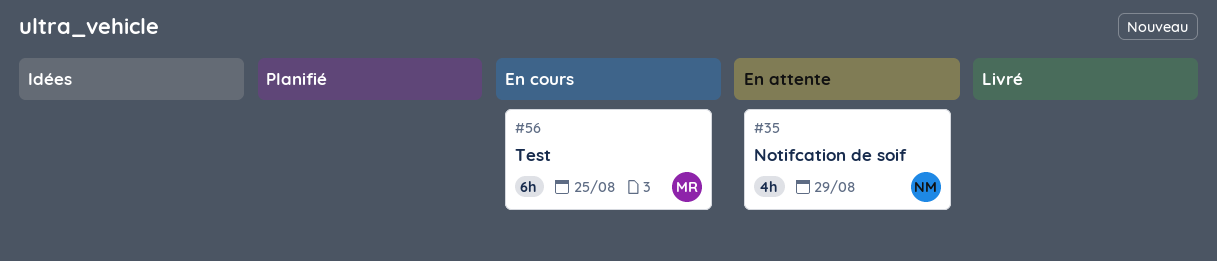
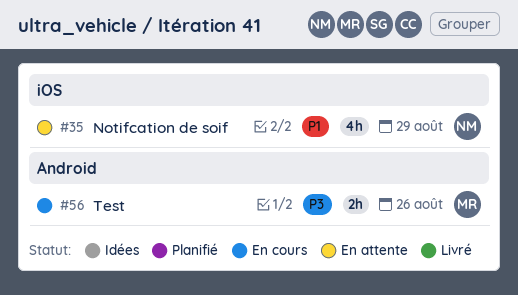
#56, estimate: 6h -> 2h
#56, due: Aug 25 -> Aug 26

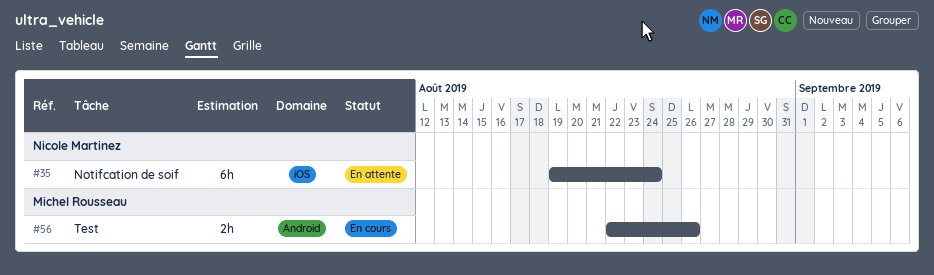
#35, estimate: 4h -> 6h
#35, due: Aug 29 -> Aug 24

